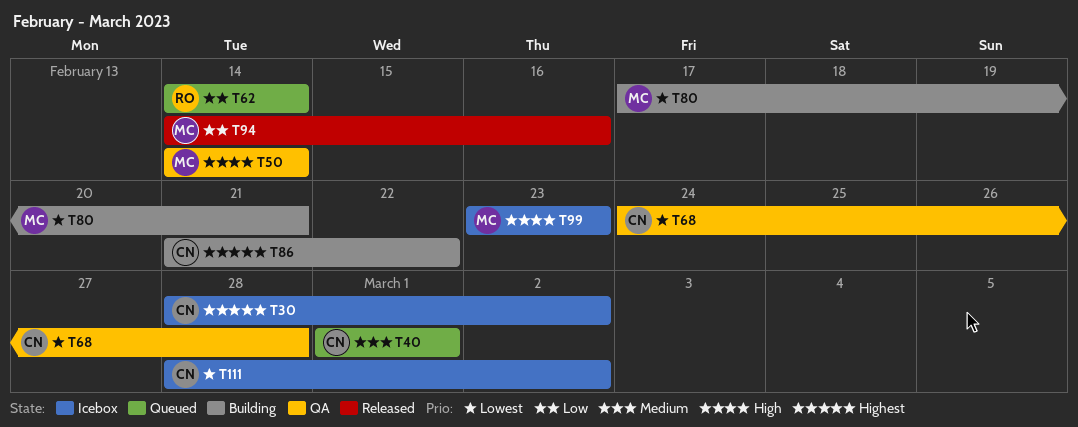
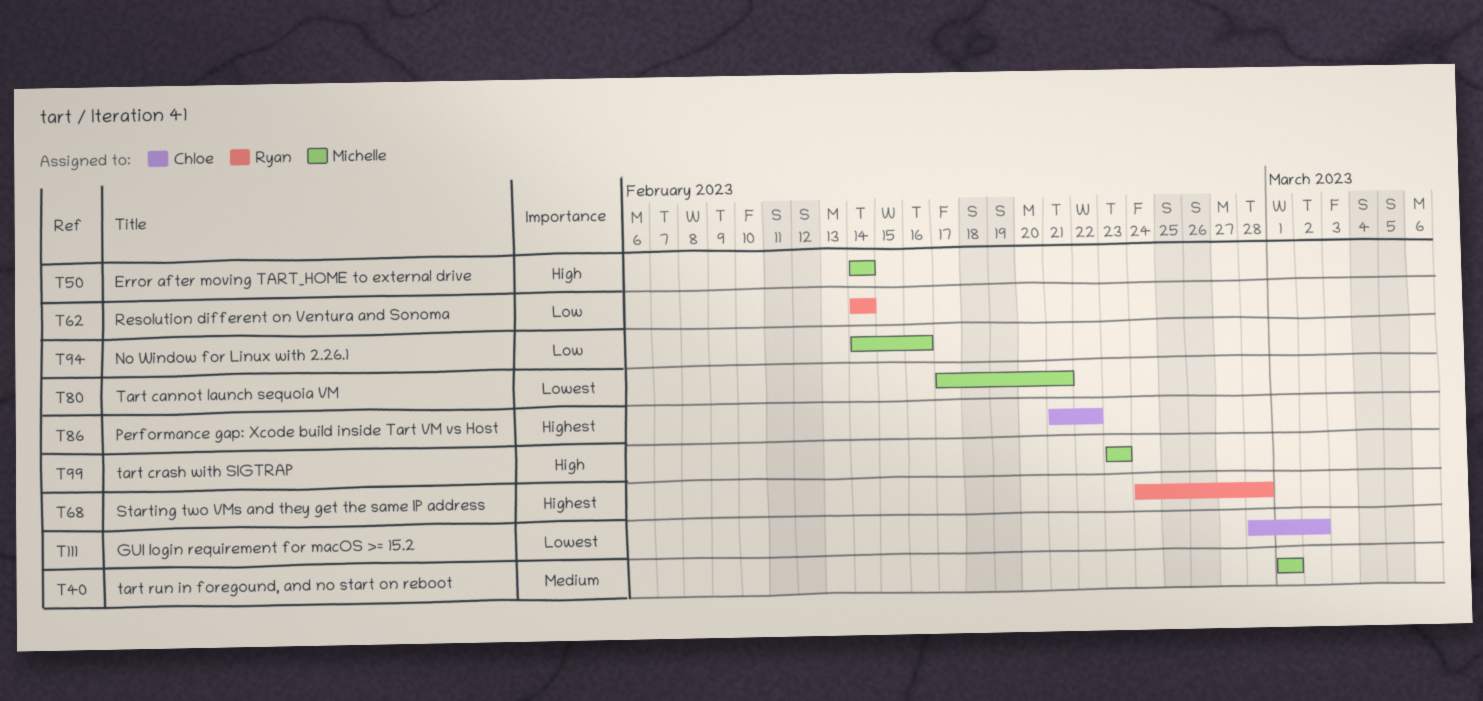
T30: present -> none
T40, owner: Chloe -> Michelle
T68, owner: Chloe -> Ryan
T68, priority: Lowest -> Highest

